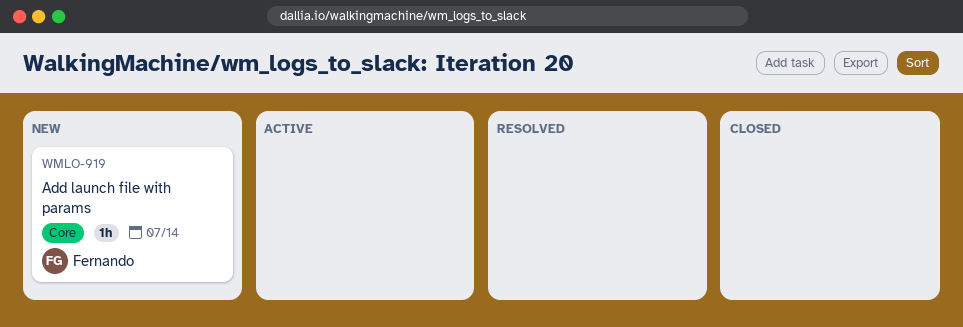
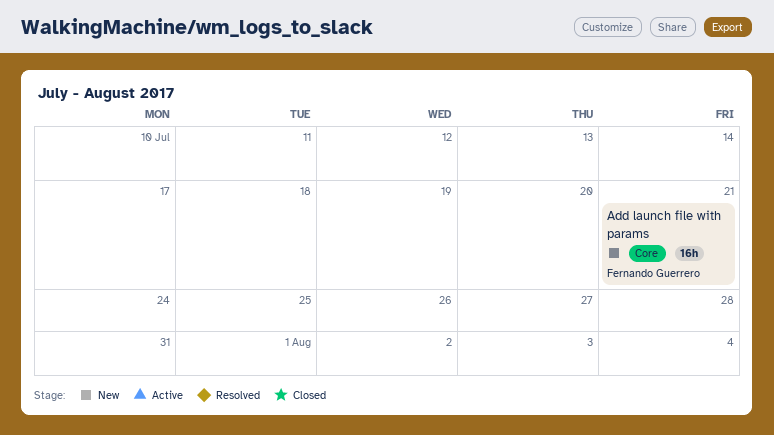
Add launch file with params, estimate: 1h -> 16h
Add launch file with params, due: Jul 14 -> Jul 21

